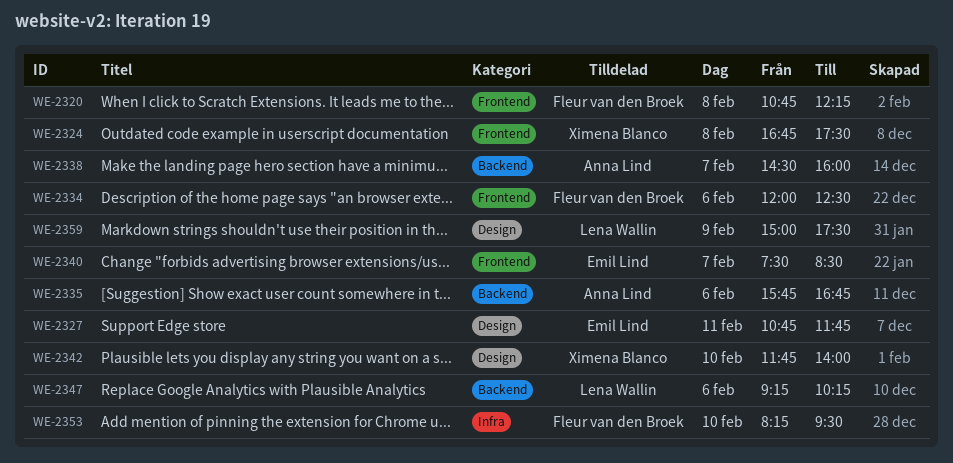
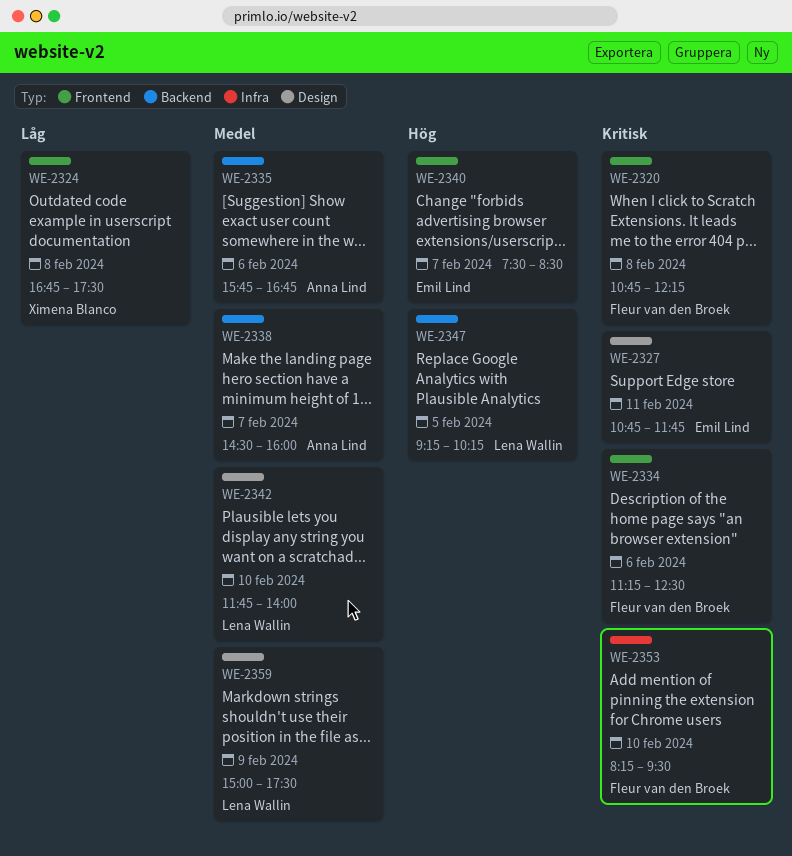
WE-2334, begins: 12:00 -> 11:15
WE-2342, owner: Ximena Blanco -> Lena Wallin
WE-2347, day: Feb 6 -> Feb 5

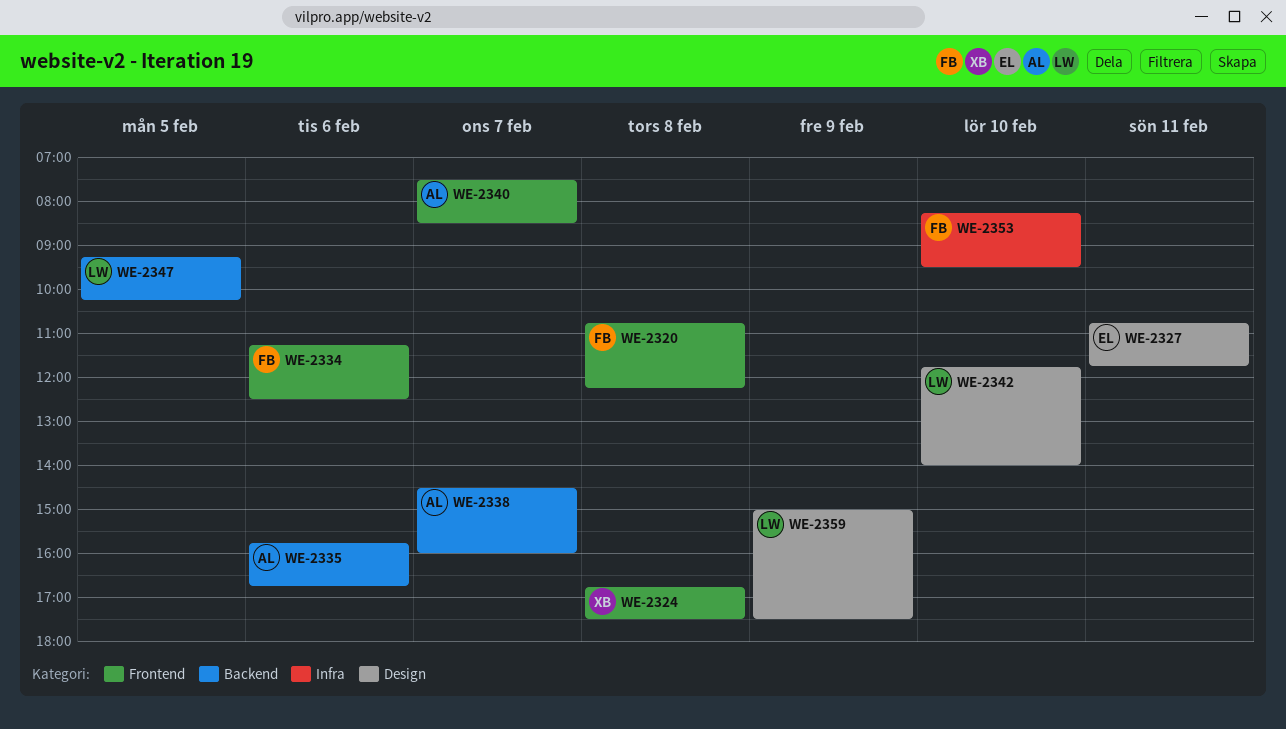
WE-2340, owner: Emil Lind -> Anna Lind

